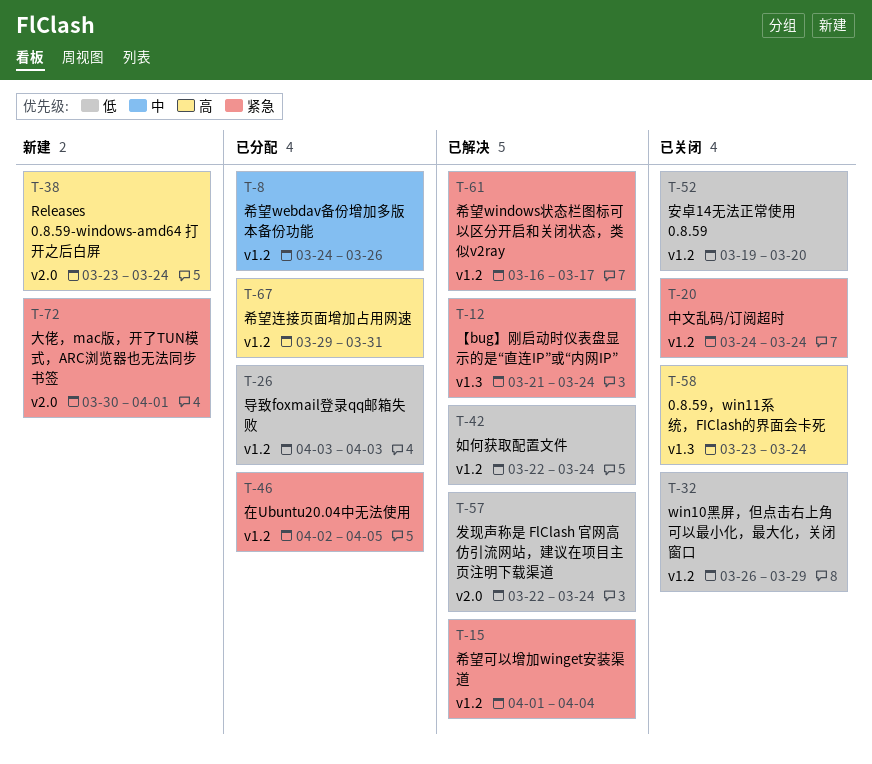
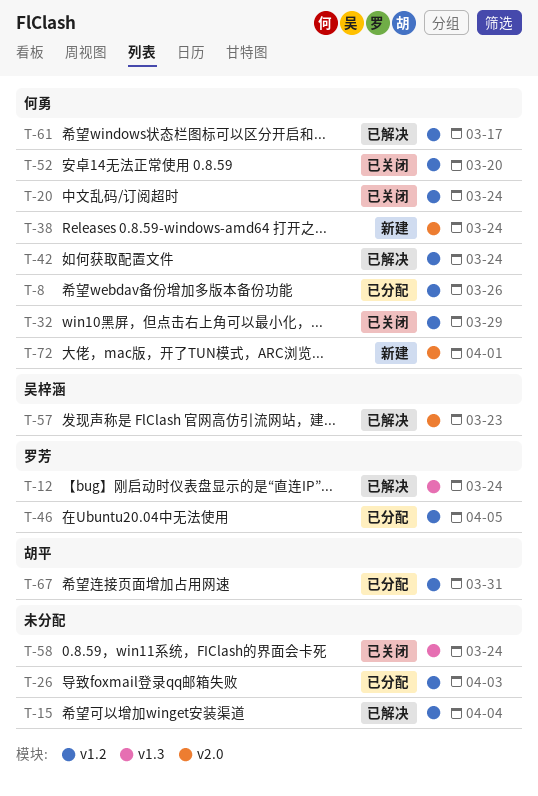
T-57, due: Mar 24 -> Mar 23

